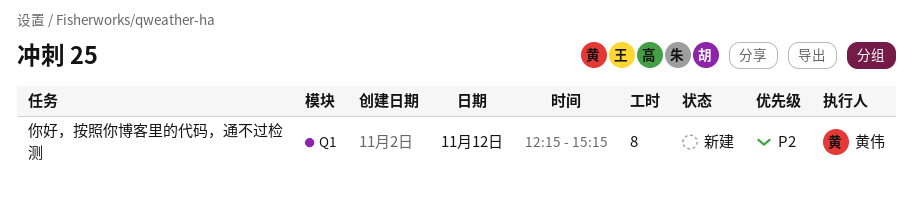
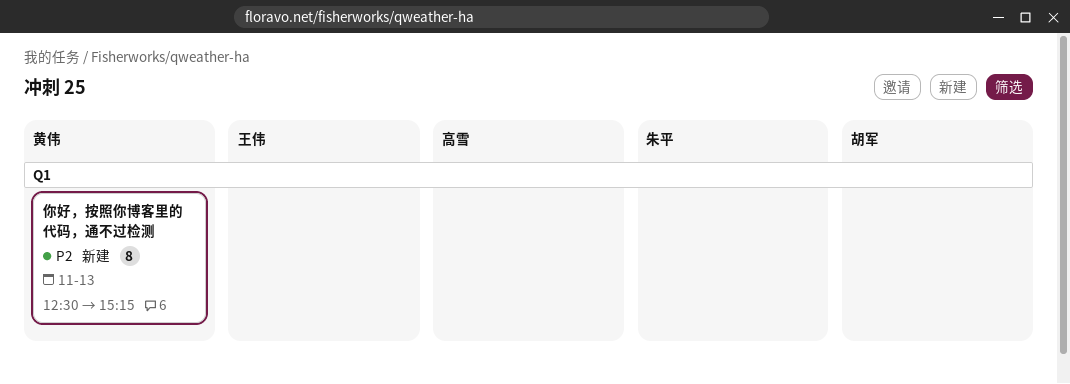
你好，按照你博客里的代码，通不过检测, day: Nov 12 -> Nov 13
你好，按照你博客里的代码，通不过检测, begins: 12:15 -> 12:30

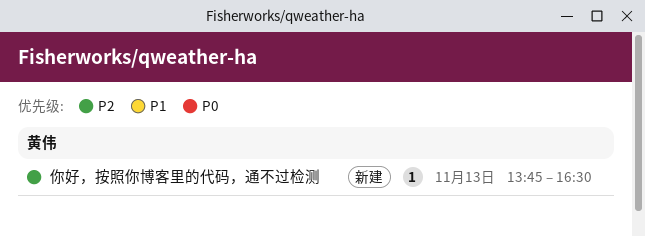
你好，按照你博客里的代码，通不过检测, estimate: 8 -> 1
你好，按照你博客里的代码，通不过检测, begins: 12:30 -> 13:45
你好，按照你博客里的代码，通不过检测, ends: 15:15 -> 16:30

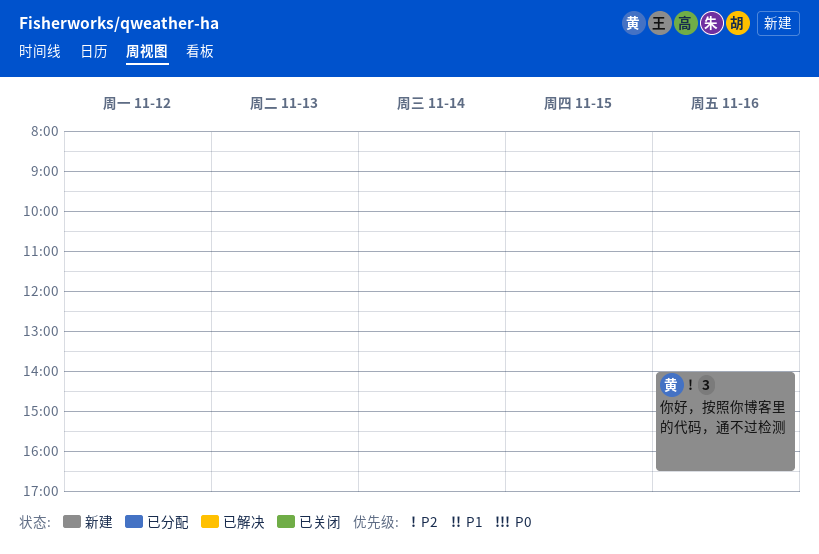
你好，按照你博客里的代码，通不过检测, estimate: 1 -> 3
你好，按照你博客里的代码，通不过检测, day: Nov 13 -> Nov 16
你好，按照你博客里的代码，通不过检测, begins: 13:45 -> 14:00

